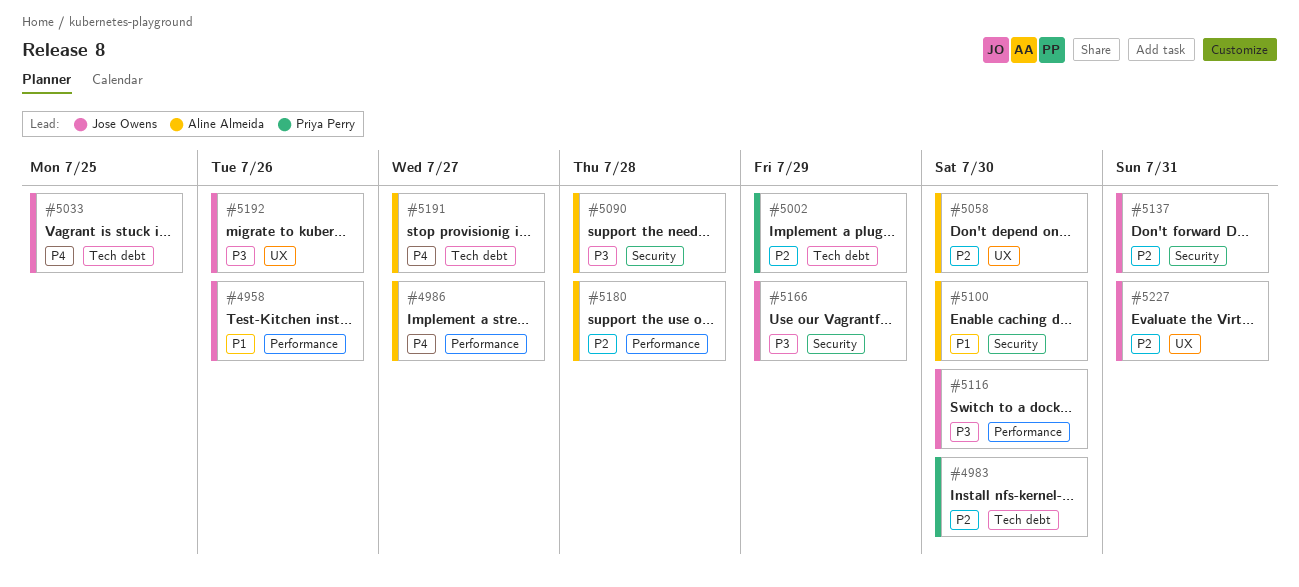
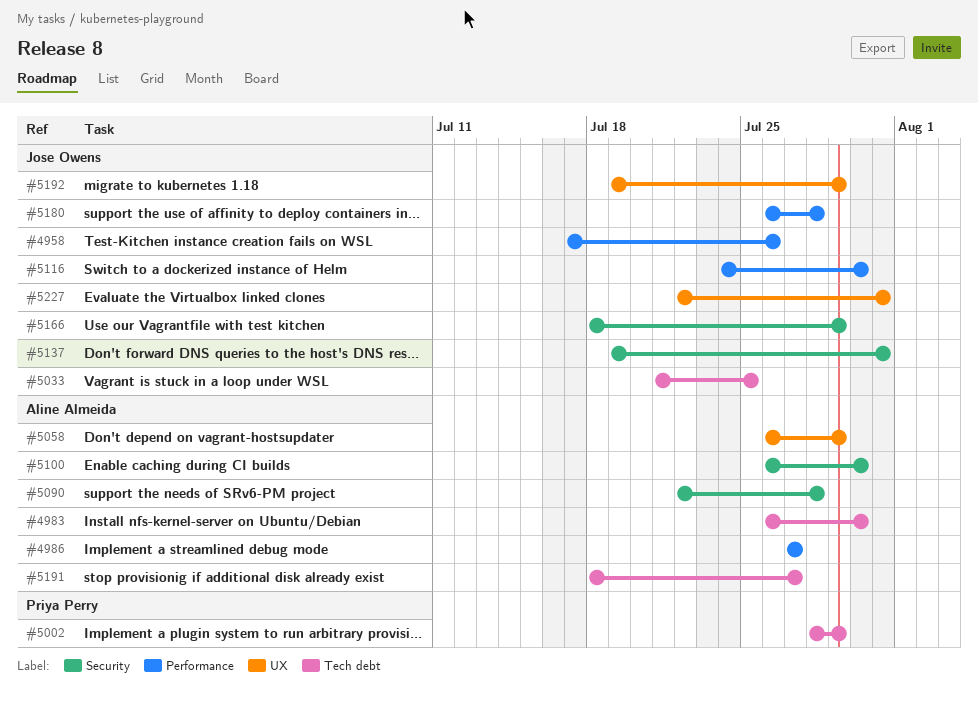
#4983, owner: Priya Perry -> Aline Almeida
#5058, due: Jul 30 -> Jul 29
#5180, owner: Aline Almeida -> Jose Owens
#5192, due: Jul 26 -> Jul 29

